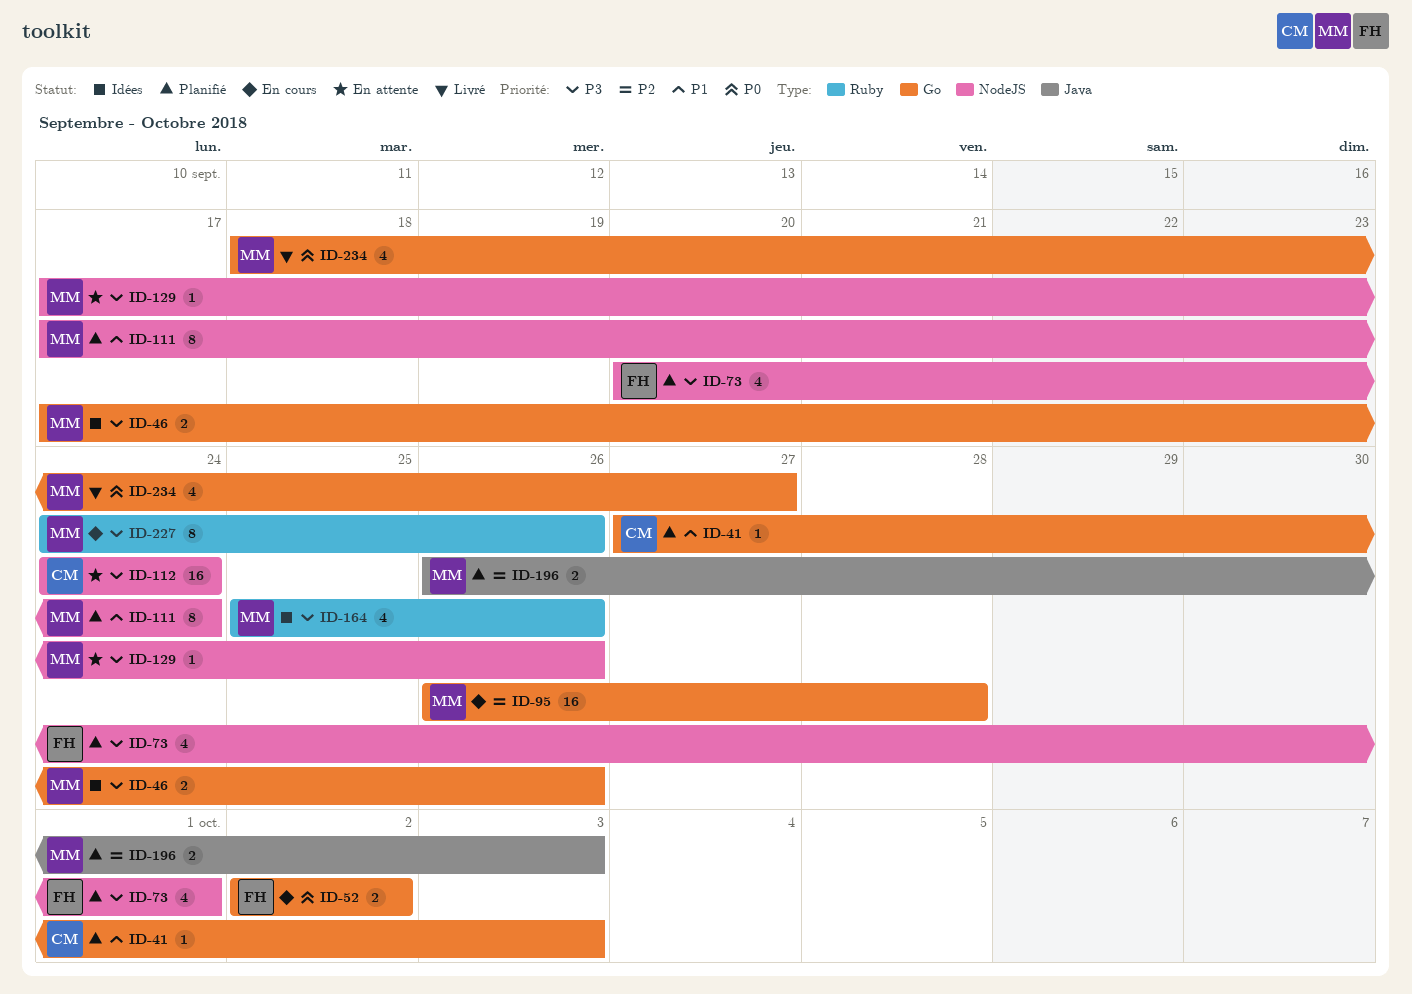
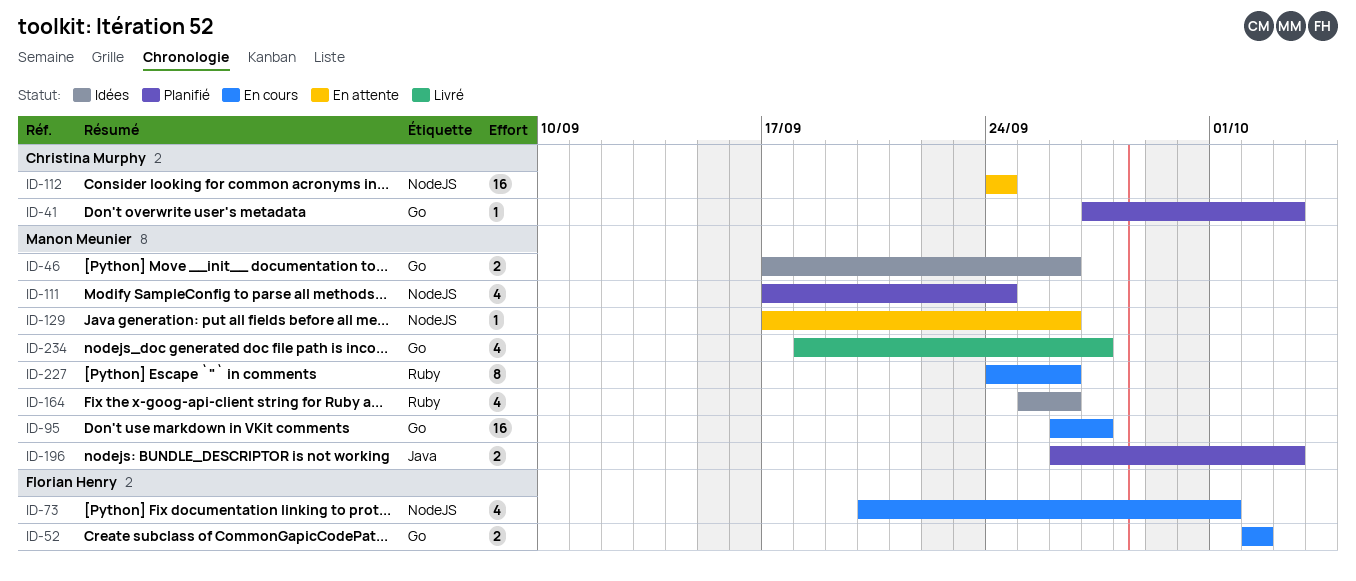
ID-73, status: Planifié -> En cours
ID-95, due: Sep 28 -> Sep 27
ID-111, estimate: 8 -> 4

